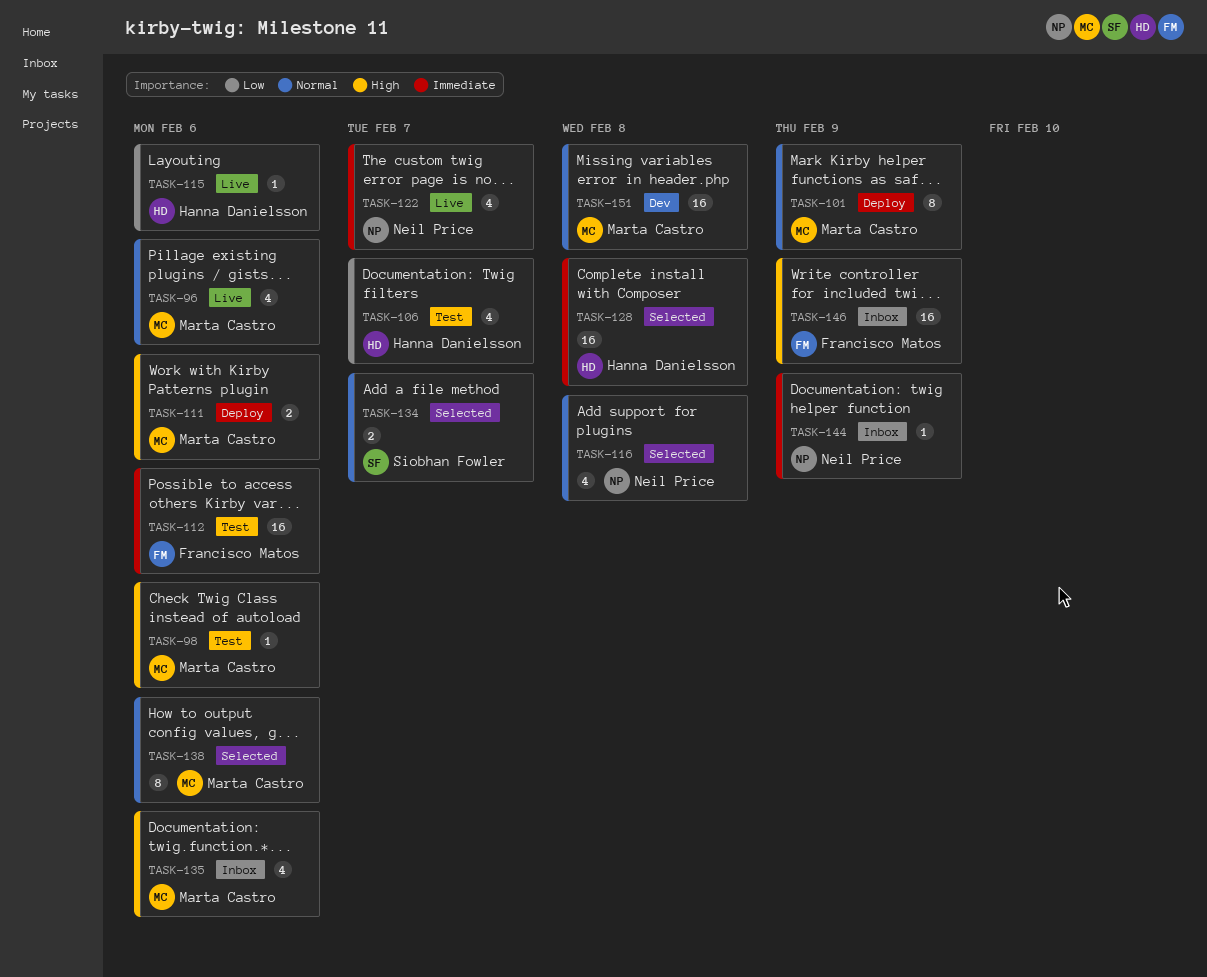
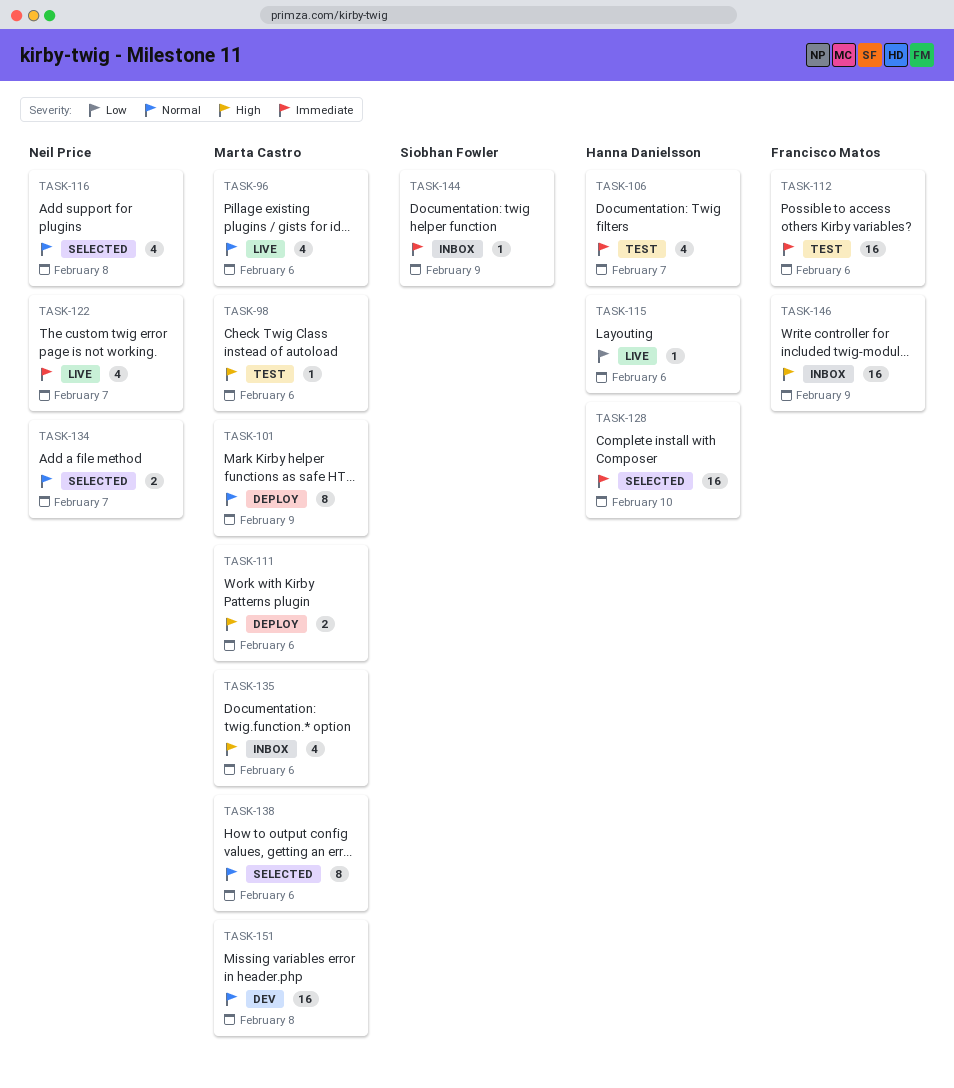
TASK-106, priority: Low -> Immediate
TASK-128, due: Feb 8 -> Feb 10
TASK-134, owner: Siobhan Fowler -> Neil Price
TASK-144, owner: Neil Price -> Siobhan Fowler

